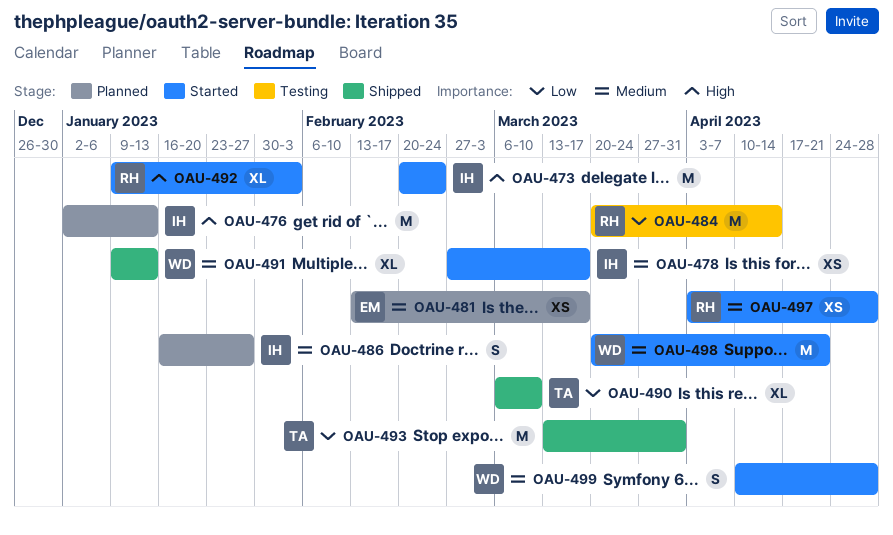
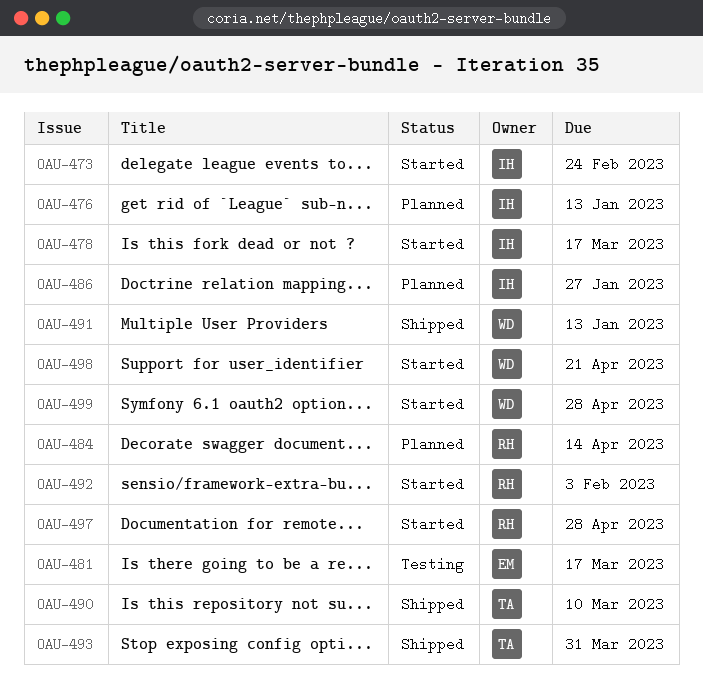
OAU-481, status: Planned -> Testing
OAU-484, status: Testing -> Planned

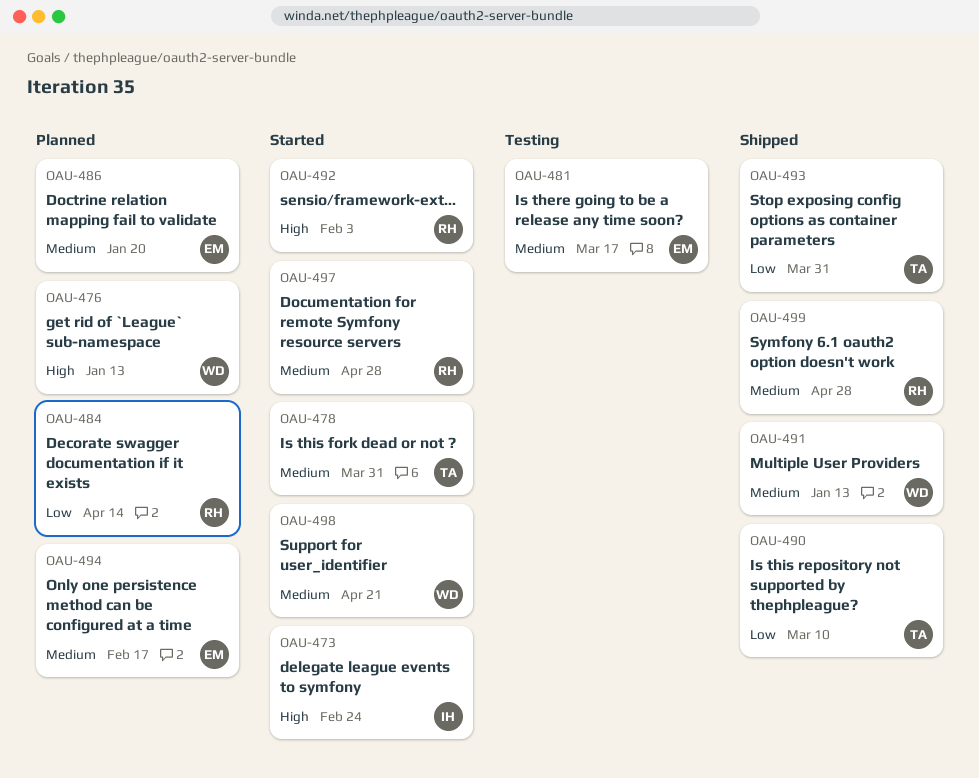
OAU-476, owner: IH -> WD
OAU-478, owner: IH -> TA
OAU-478, due: Mar 17 -> Mar 31
OAU-486, owner: IH -> EM
OAU-486, due: Jan 27 -> Jan 20
OAU-494: none -> present
OAU-499, status: Started -> Shipped
OAU-499, owner: WD -> RH

